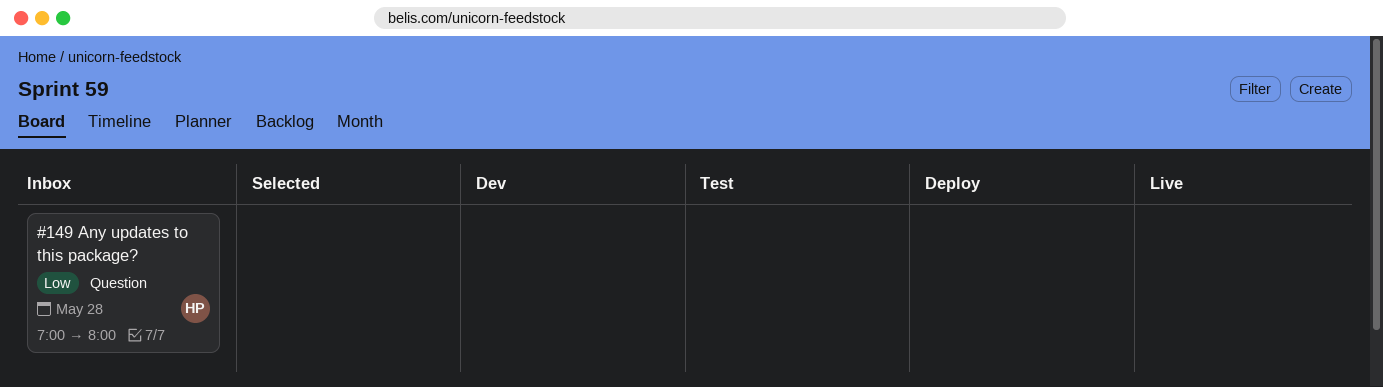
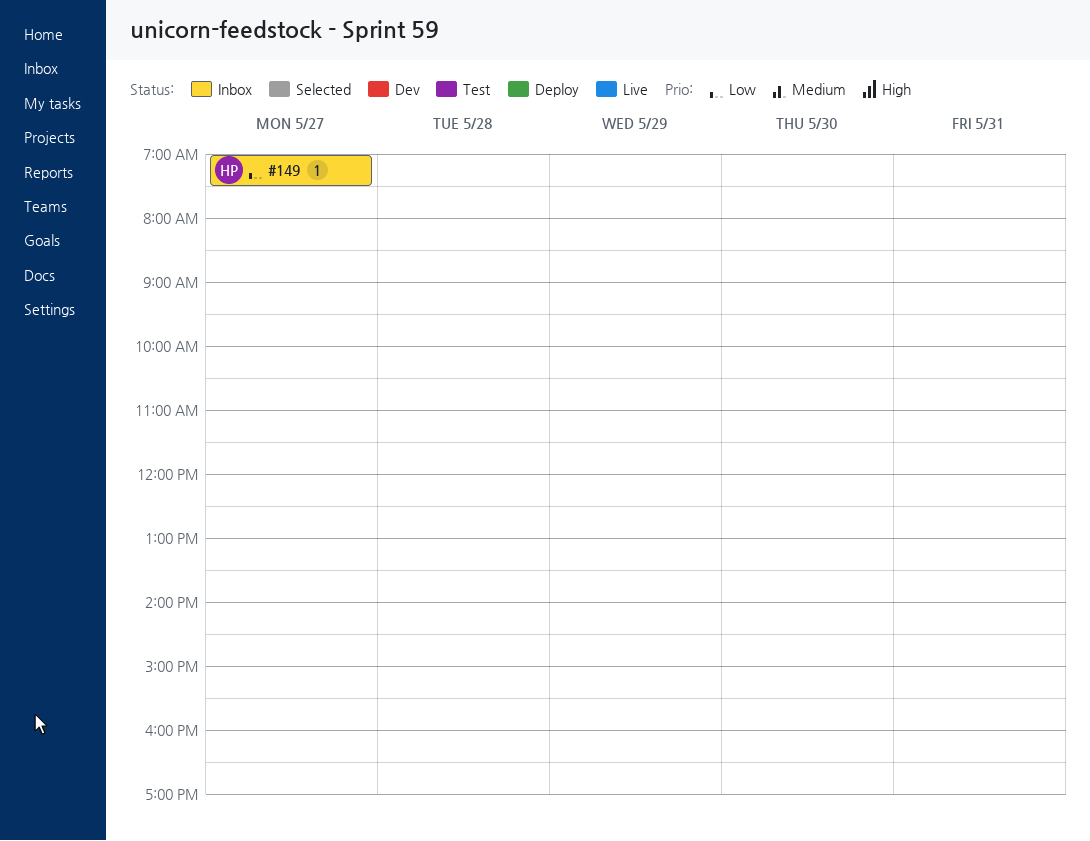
#149, day: May 28 -> May 27
#149, ends: 08:00 -> 07:30

